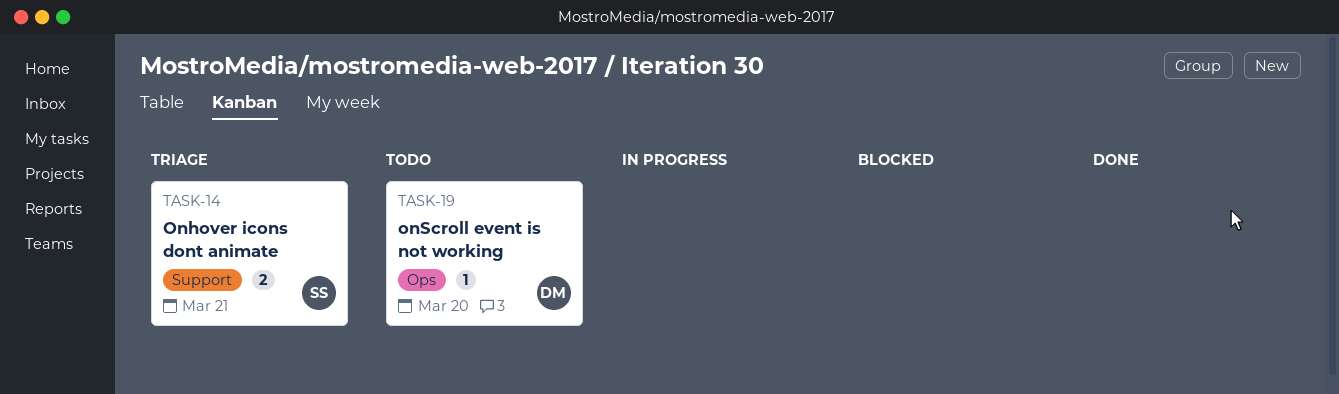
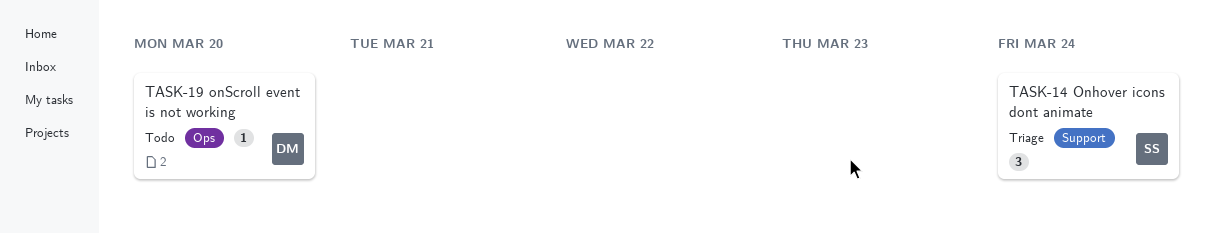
TASK-14, estimate: 2 -> 3
TASK-14, due: Mar 21 -> Mar 24

